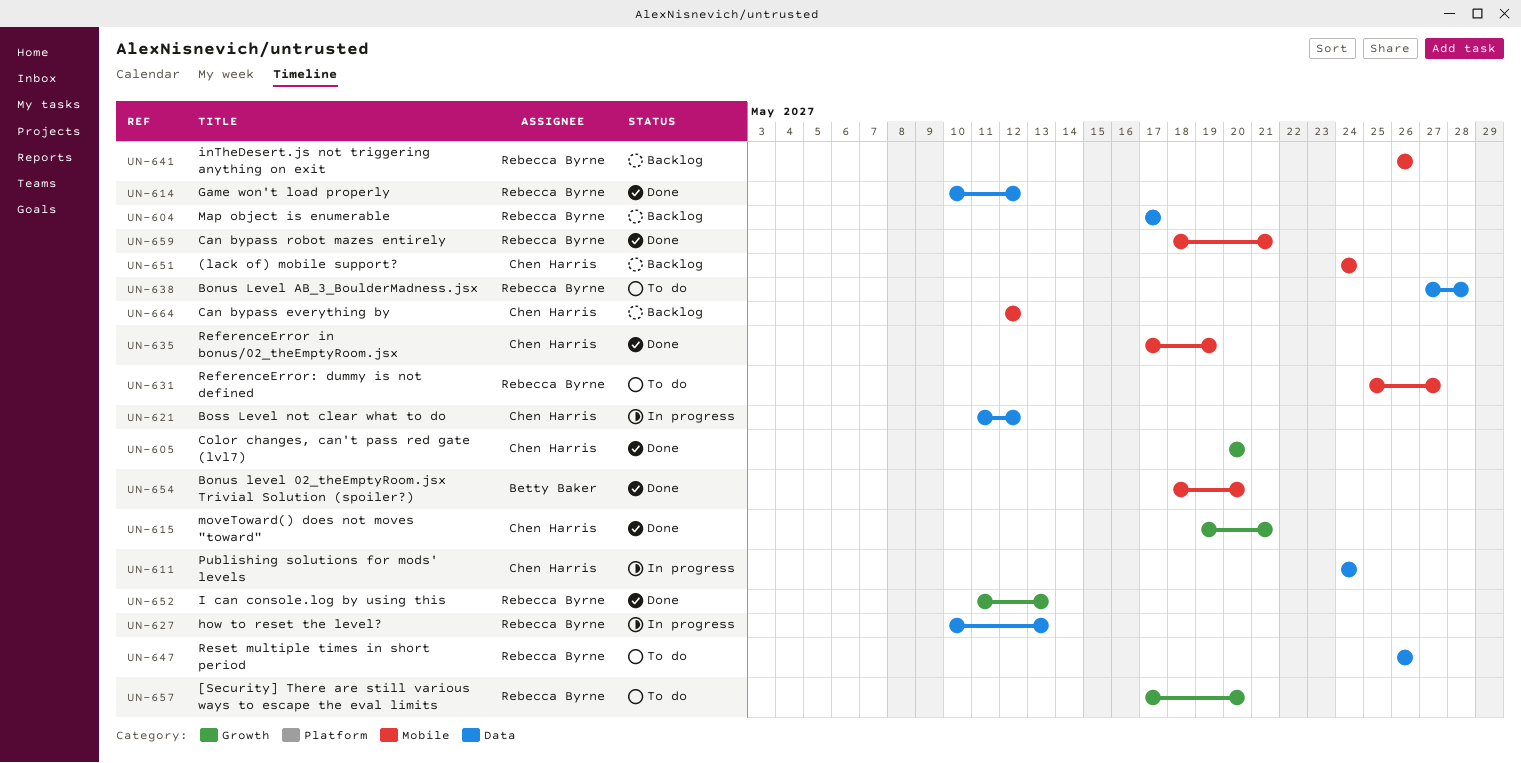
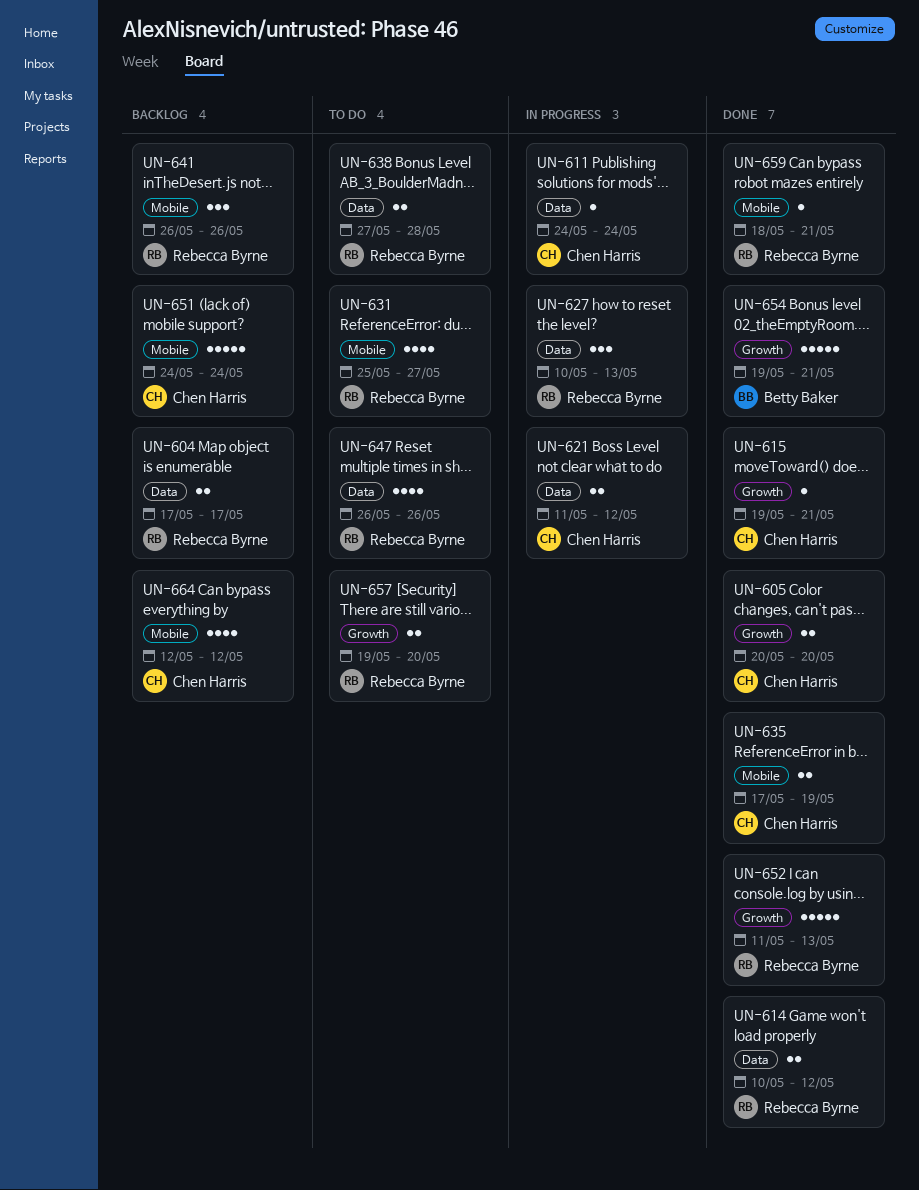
UN-654, label: Mobile -> Growth
UN-654, start: May 18 -> May 19
UN-654, due: May 20 -> May 21
UN-657, start: May 17 -> May 19

